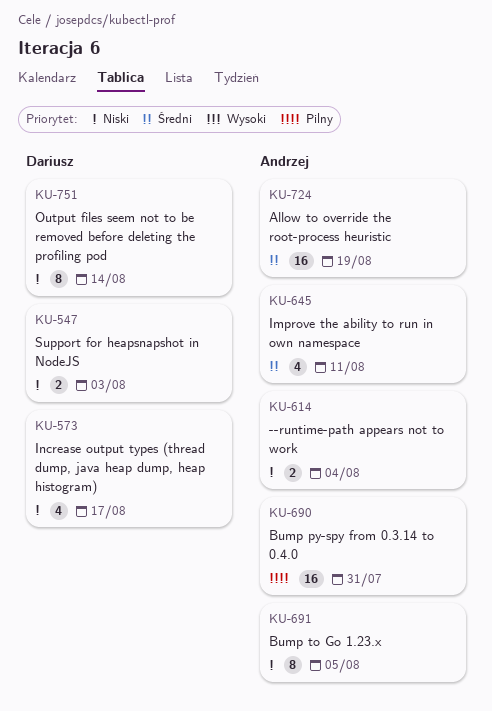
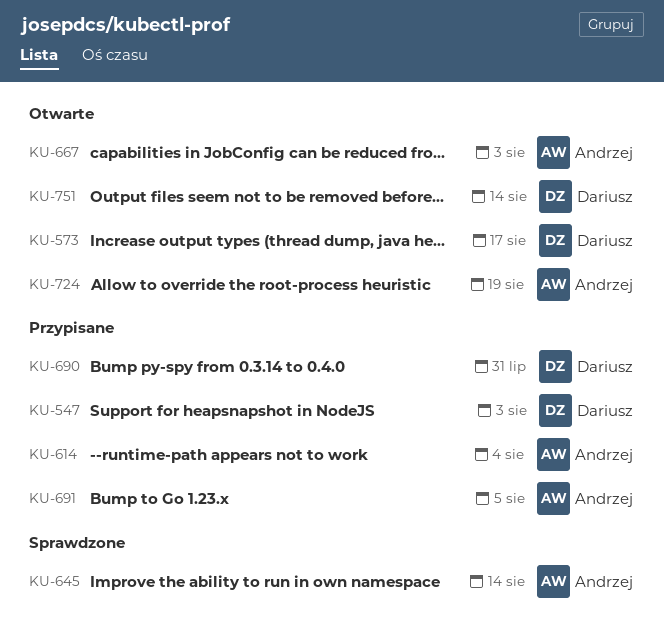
KU-645, due: Aug 11 -> Aug 14
KU-667: none -> present
KU-690, owner: Andrzej -> Dariusz

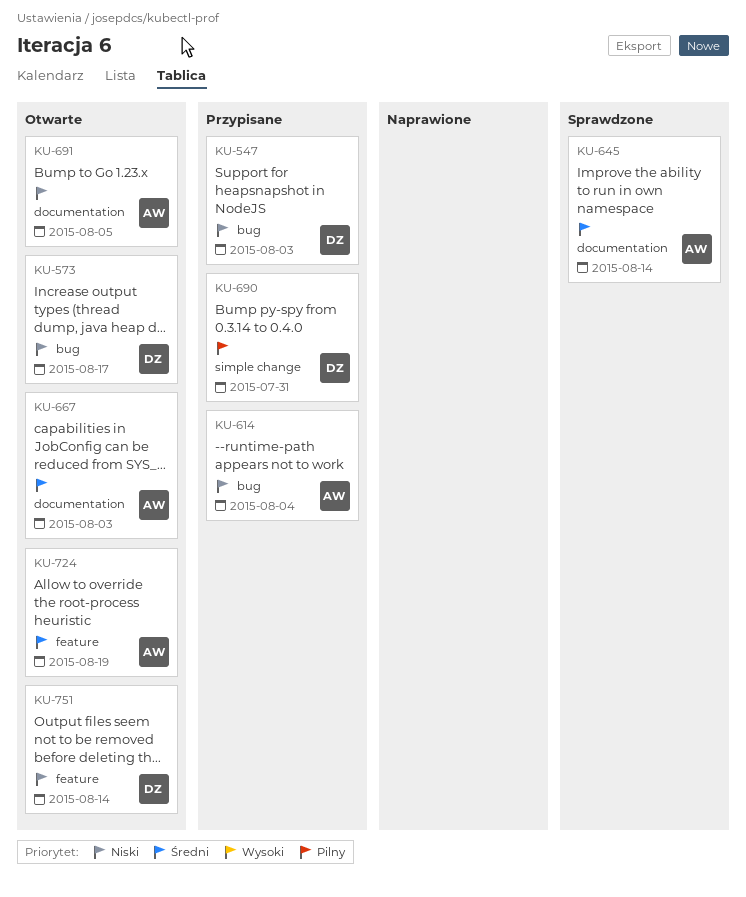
KU-691, status: Przypisane -> Otwarte

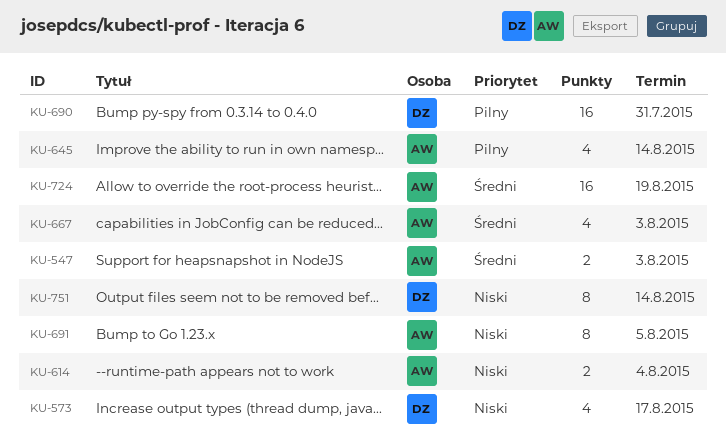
KU-547, owner: DZ -> AW
KU-547, priority: Niski -> Średni
KU-645, priority: Średni -> Pilny

